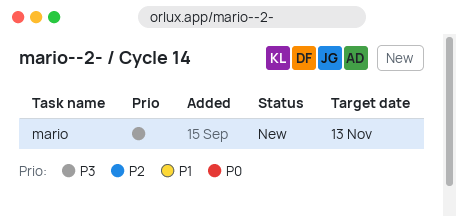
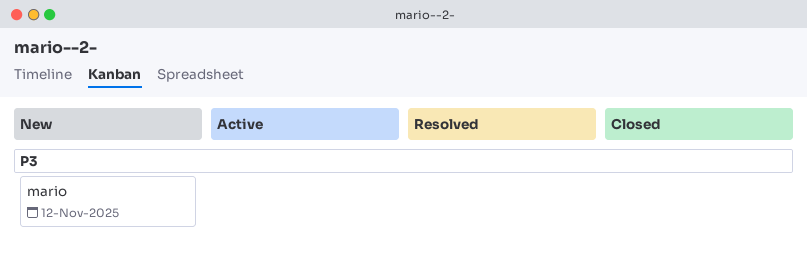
mario, due: Nov 13 -> Nov 12

